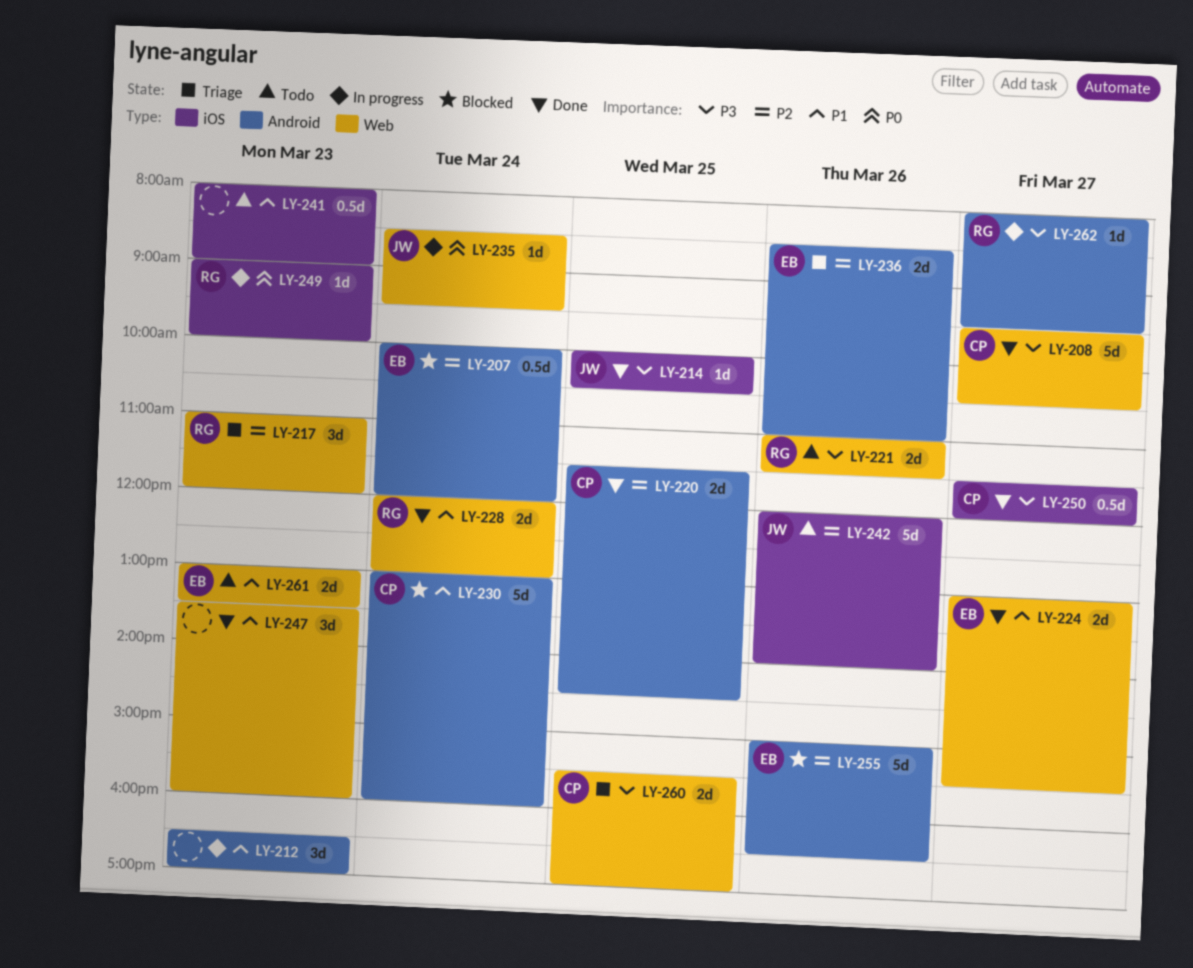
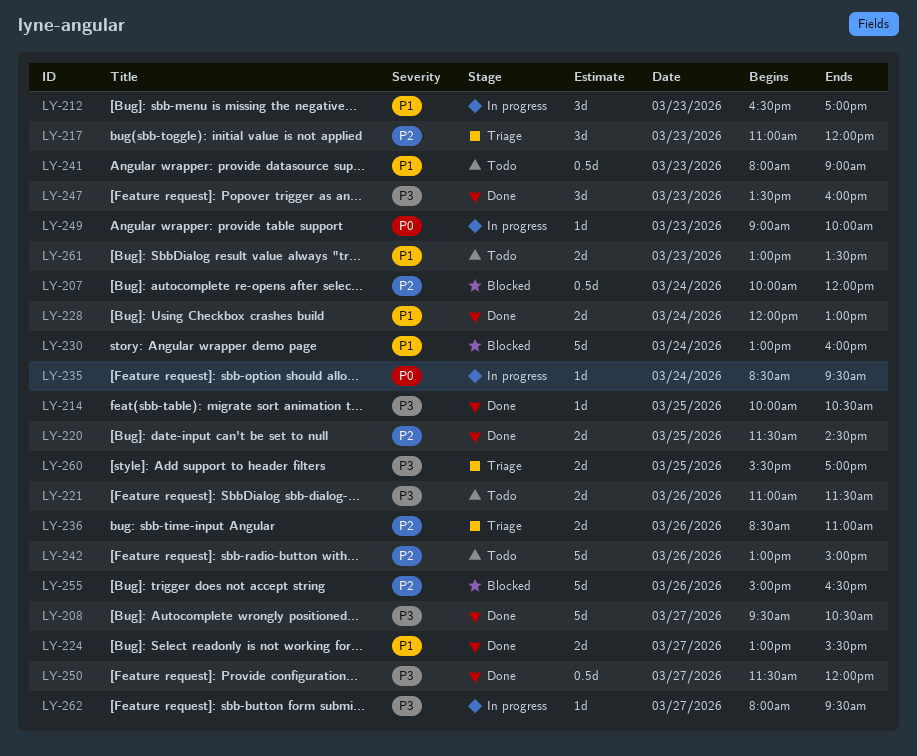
LY-242, begins: 12:00 -> 13:00
LY-242, ends: 14:00 -> 15:00
LY-247, priority: P1 -> P3

